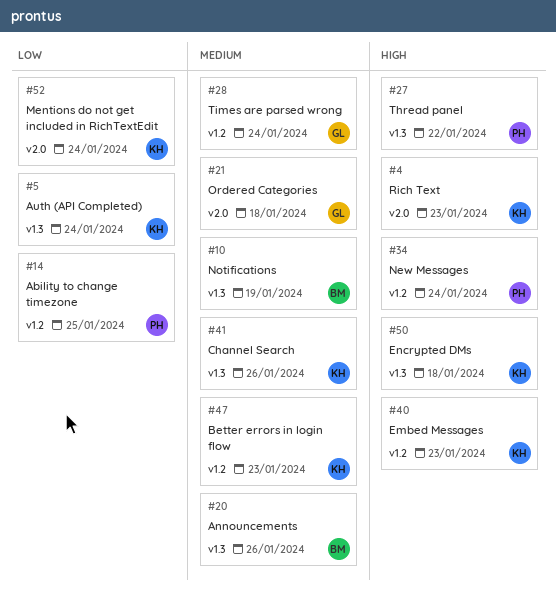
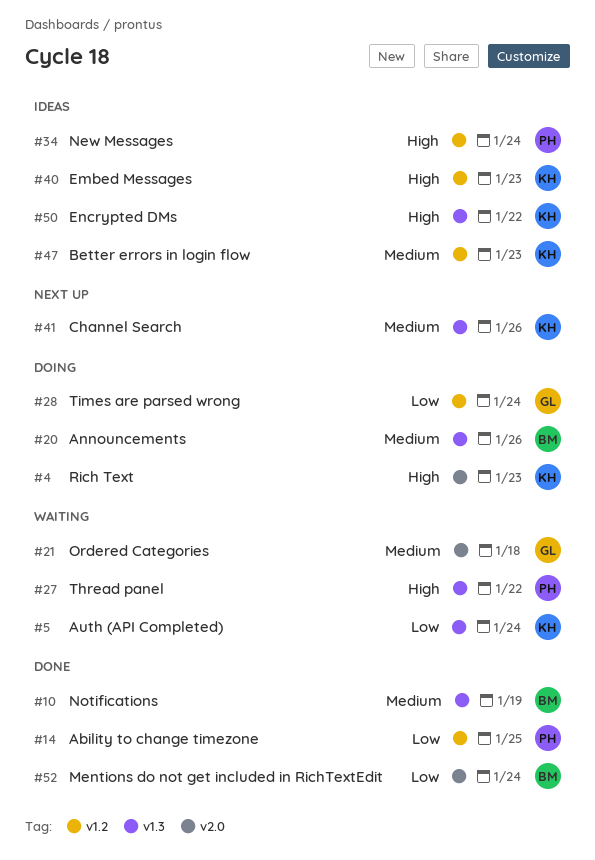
#28, priority: Medium -> Low
#50, due: Jan 18 -> Jan 22
#52, owner: KH -> BM

